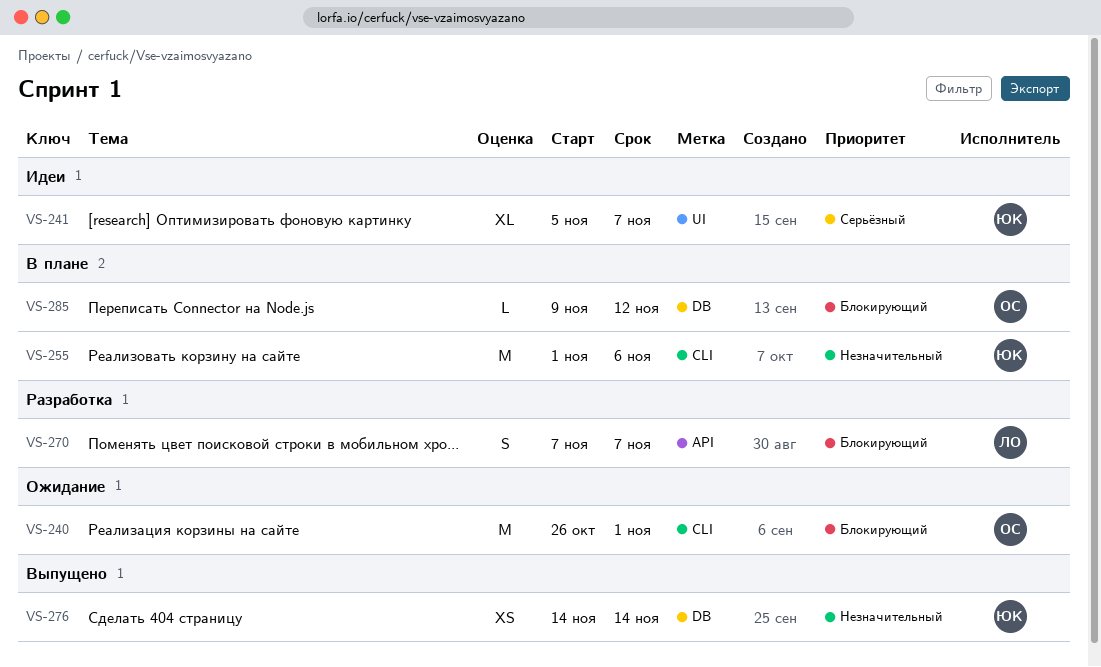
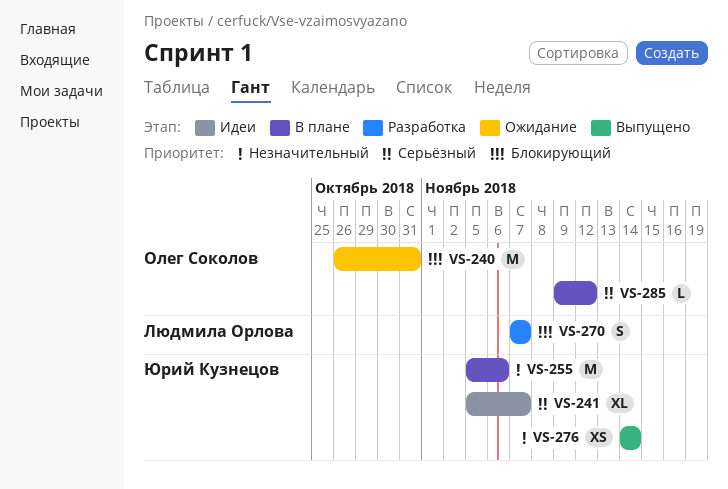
VS-240, due: Nov 1 -> Oct 31
VS-255, start: Nov 1 -> Nov 5
VS-285, priority: Блокирующий -> Серьёзный

